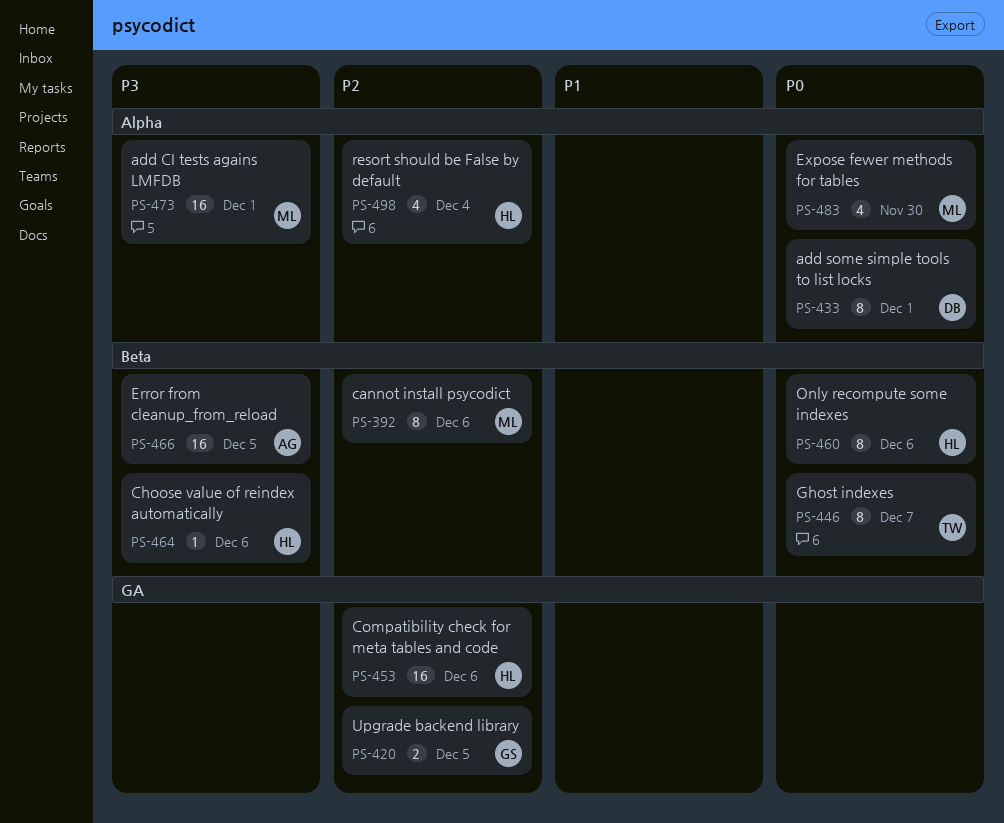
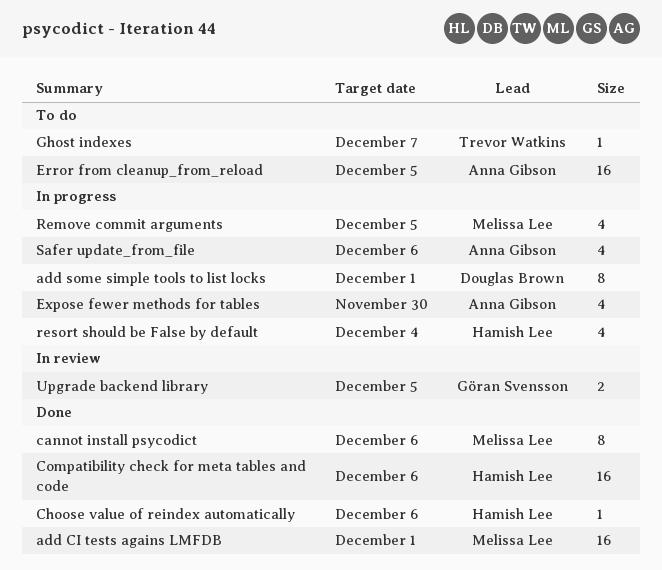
Expose fewer methods for tables, owner: Melissa Lee -> Anna Gibson
Ghost indexes, estimate: 8 -> 1
Only recompute some indexes: present -> none
Remove commit arguments: none -> present
Safer update_from_file: none -> present

